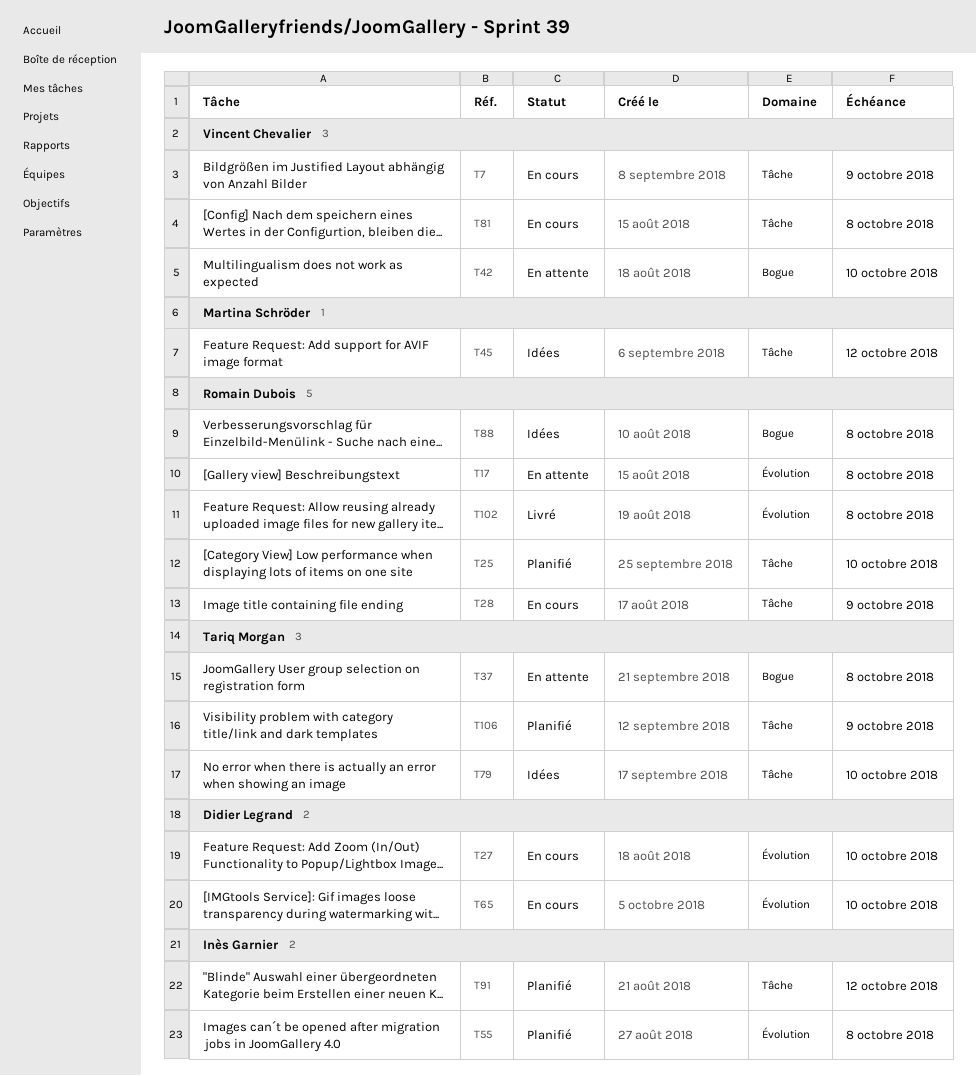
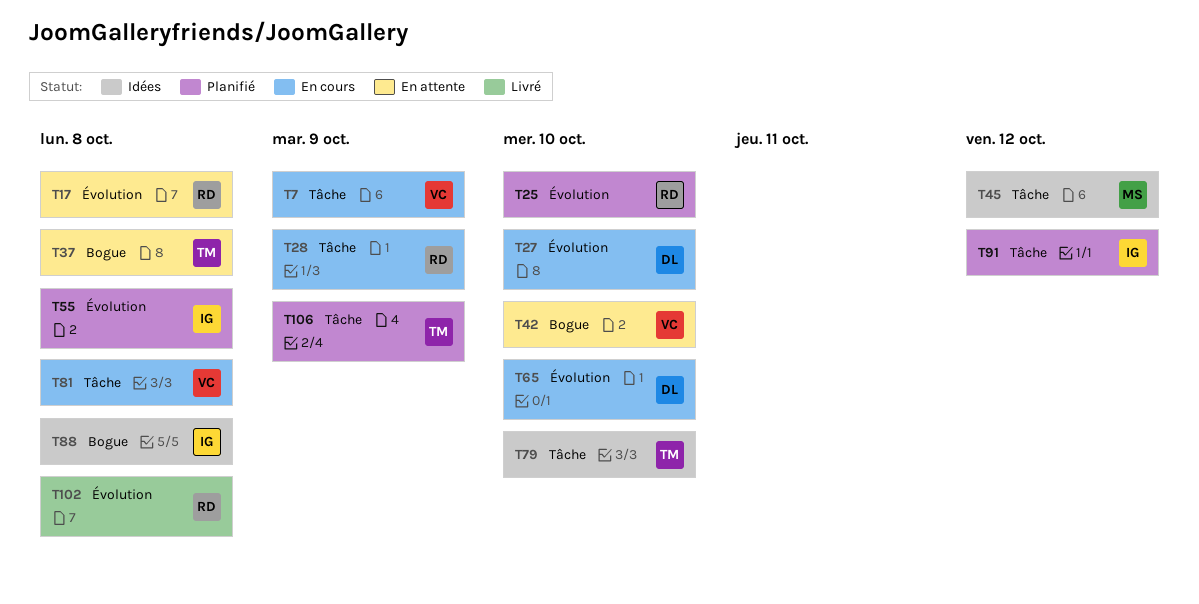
T25, label: Tâche -> Évolution
T88, owner: Romain Dubois -> Inès Garnier

